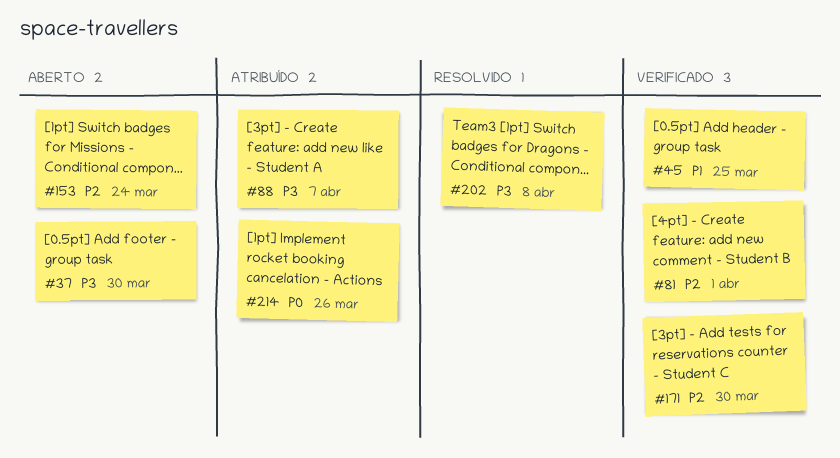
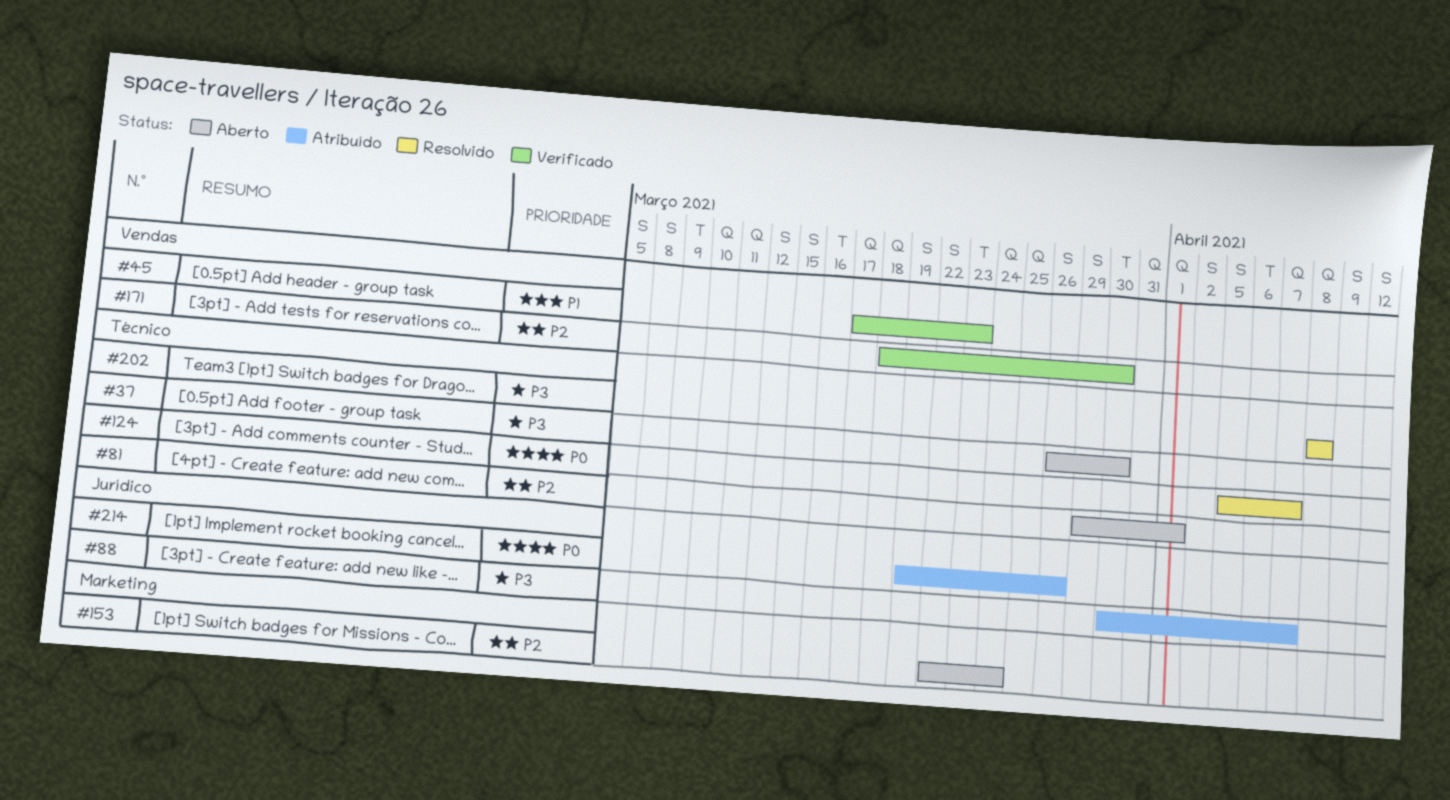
#45, due: Mar 25 -> Mar 23
#81, status: Verificado -> Aberto
#124: none -> present

